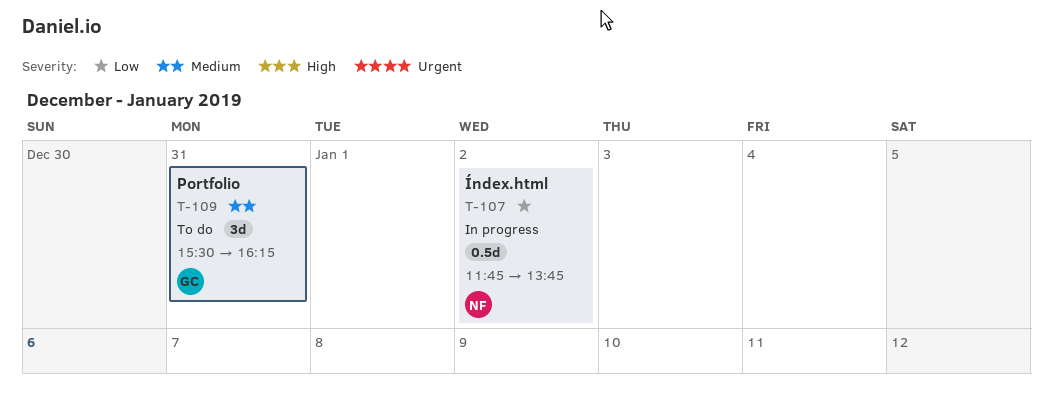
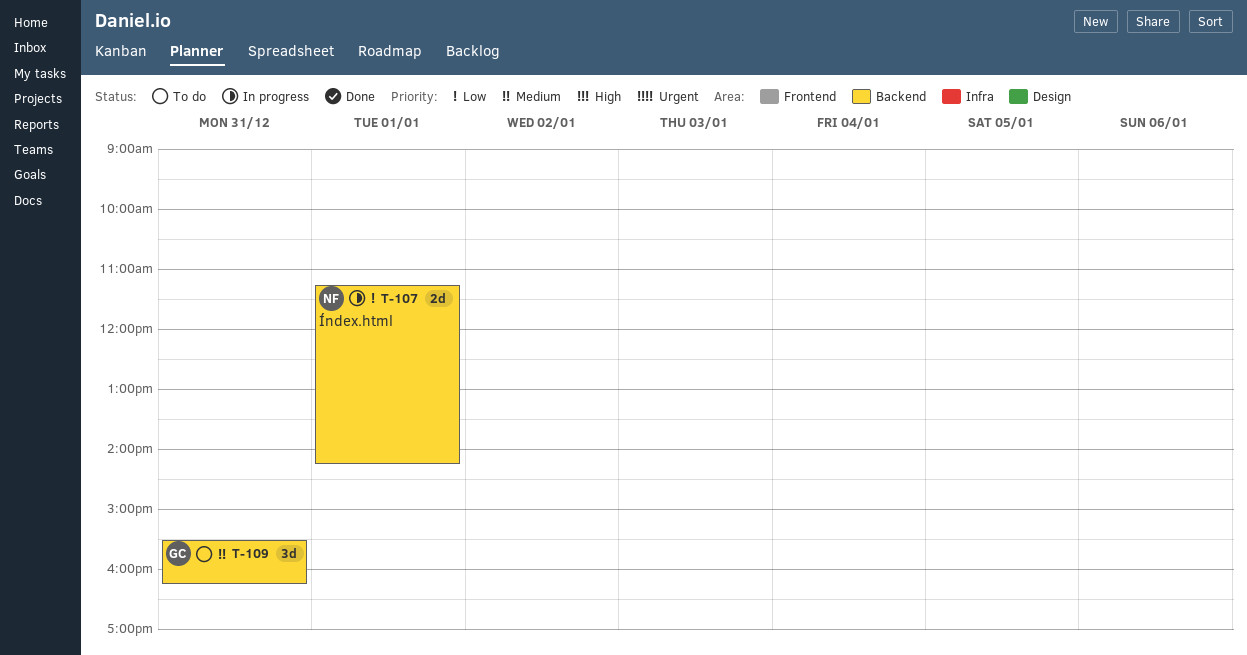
T-107, estimate: 0.5d -> 2d
T-107, day: Jan 2 -> Jan 1
T-107, begins: 11:45 -> 11:15
T-107, ends: 13:45 -> 14:15

